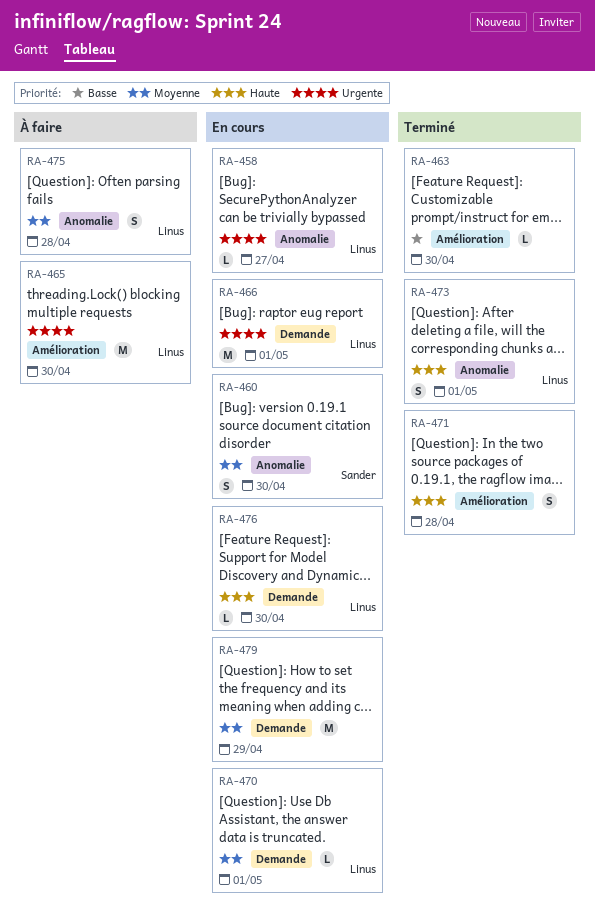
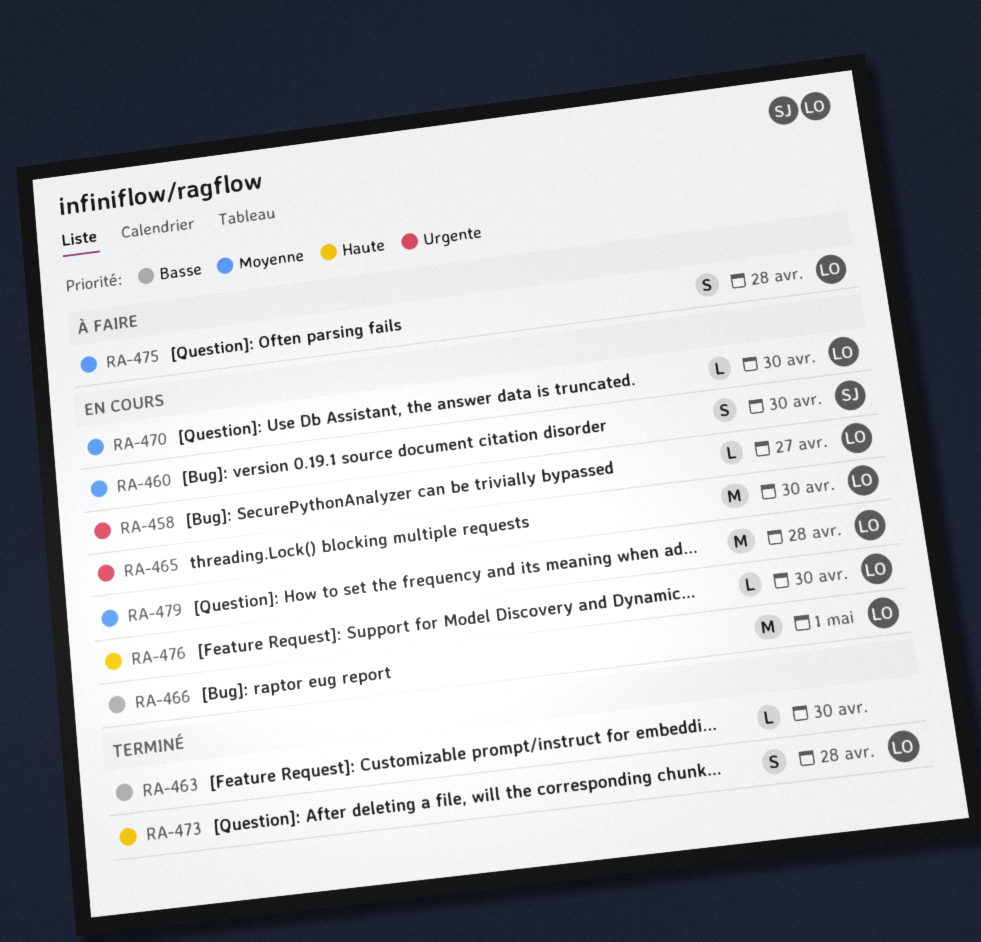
RA-465, status: À faire -> En cours
RA-466, priority: Urgente -> Basse
RA-470, due: May 1 -> Apr 30
RA-471: present -> none
RA-473, due: May 1 -> Apr 28
RA-479, owner: none -> Linus
RA-479, due: Apr 29 -> Apr 28

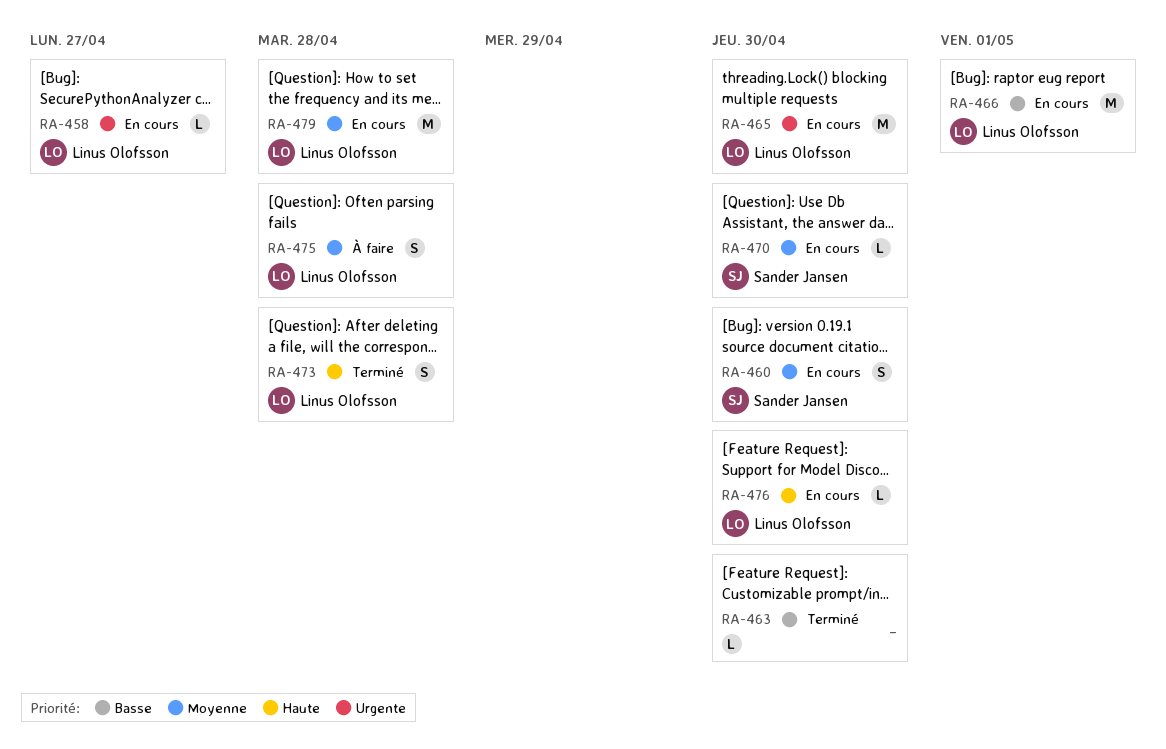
RA-470, owner: Linus Olofsson -> Sander Jansen

